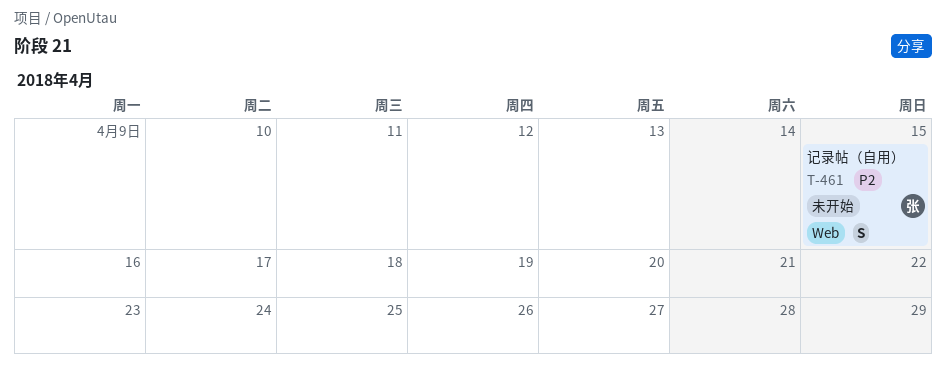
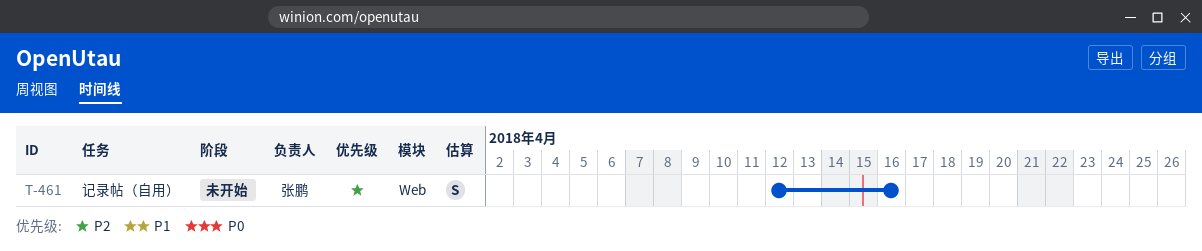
T-461, due: Apr 15 -> Apr 16

